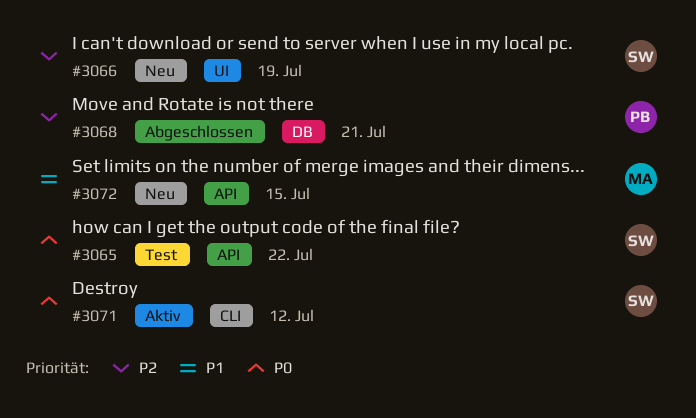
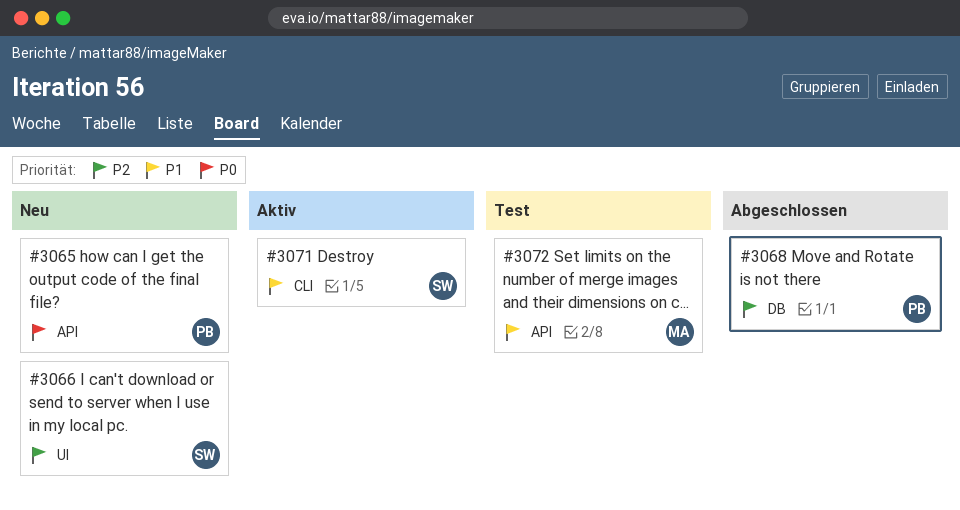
#3065, status: Test -> Neu
#3065, owner: SW -> PB
#3071, priority: P0 -> P1
#3072, status: Neu -> Test

